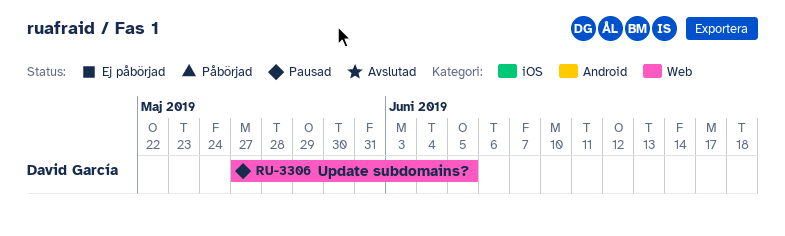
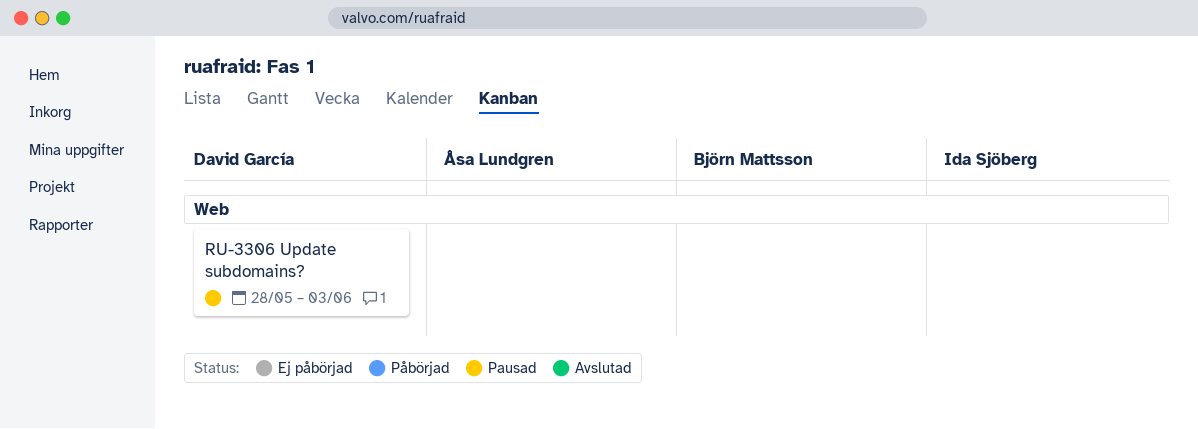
RU-3306, start: May 27 -> May 28
RU-3306, due: Jun 5 -> Jun 3

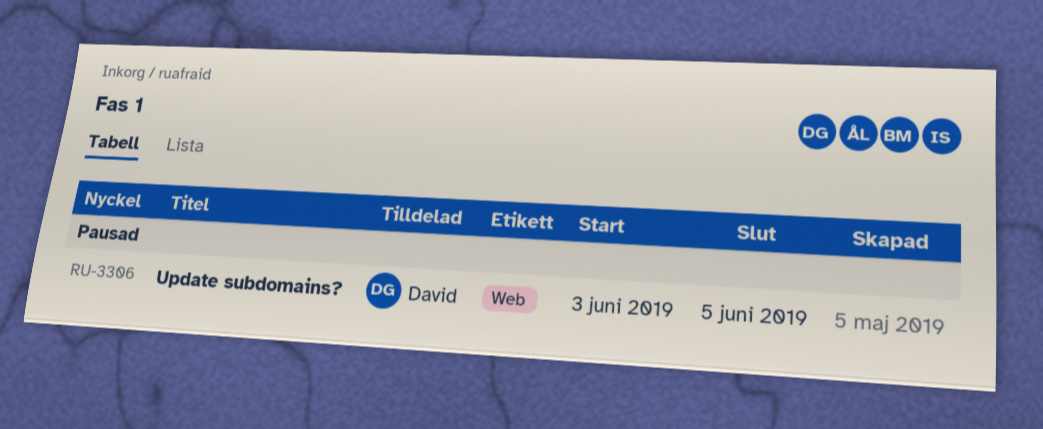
RU-3306, start: May 28 -> Jun 3
RU-3306, due: Jun 3 -> Jun 5

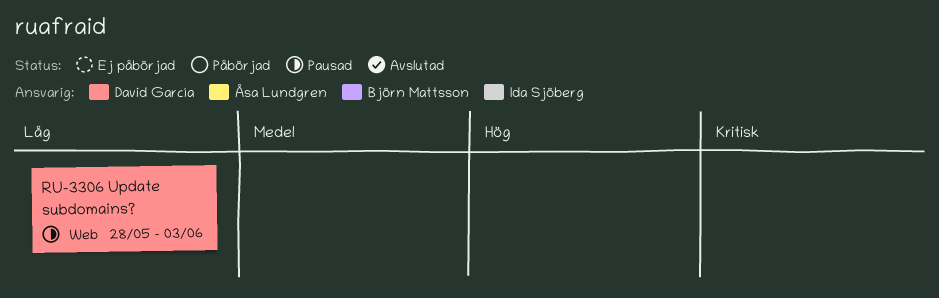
RU-3306, start: Jun 3 -> May 28
RU-3306, due: Jun 5 -> Jun 3

